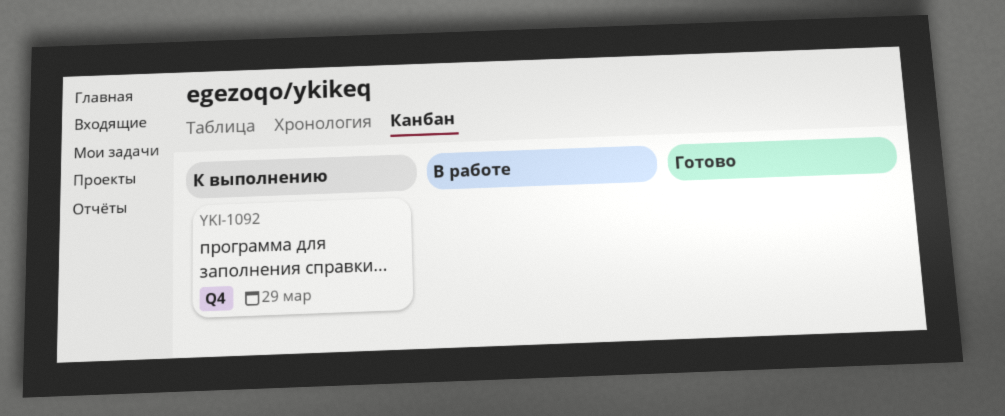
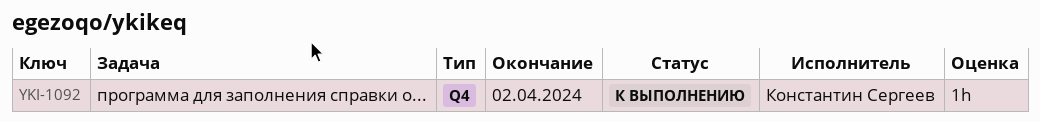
YKI-1092, due: Mar 29 -> Apr 2

